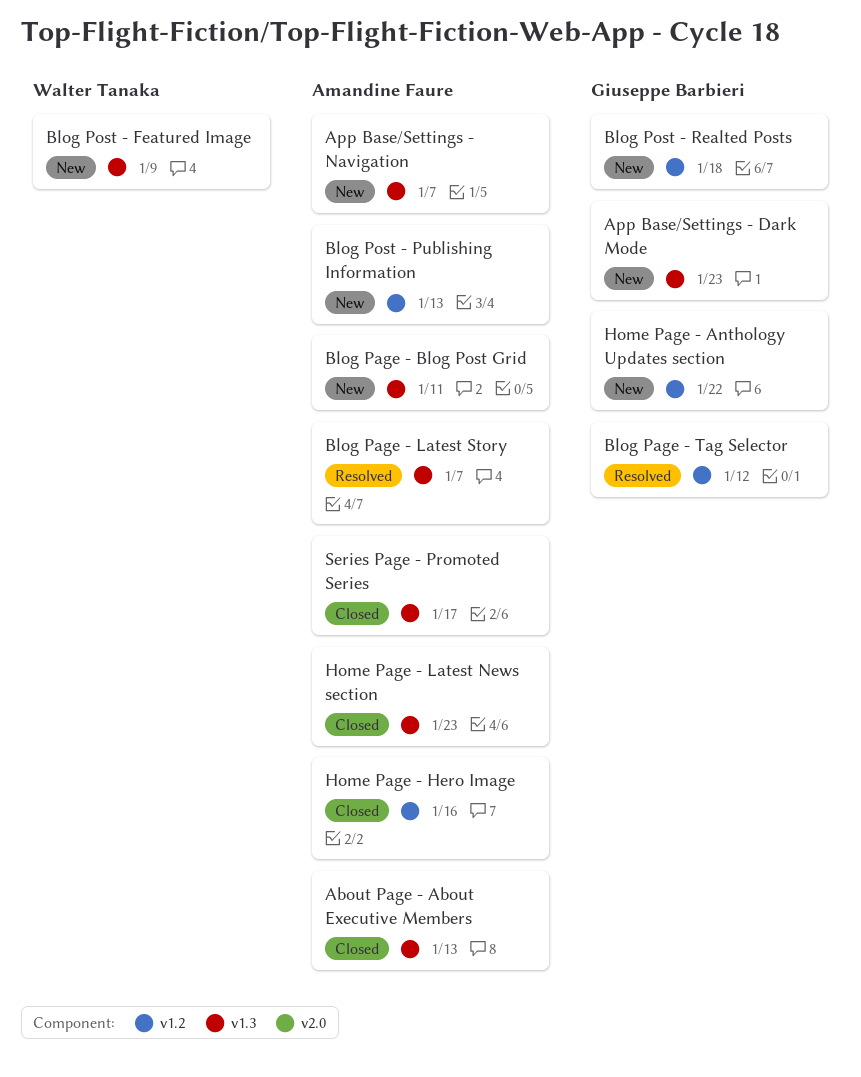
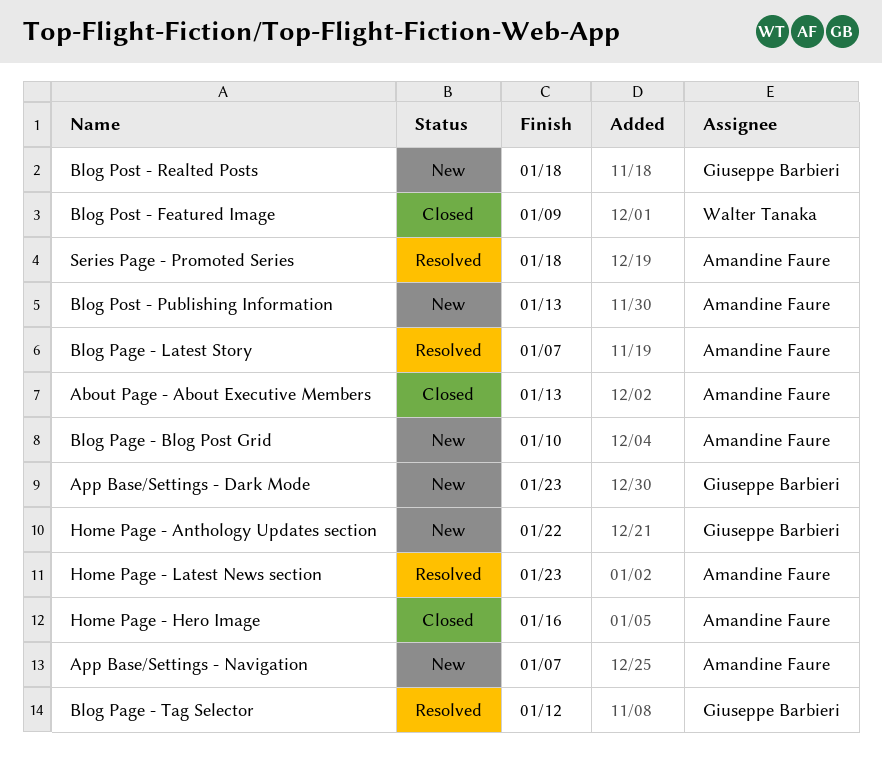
Blog Page - Blog Post Grid, due: Jan 11 -> Jan 10
Blog Post - Featured Image, status: New -> Closed
Home Page - Latest News section, status: Closed -> Resolved
Series Page - Promoted Series, status: Closed -> Resolved
Series Page - Promoted Series, due: Jan 17 -> Jan 18

